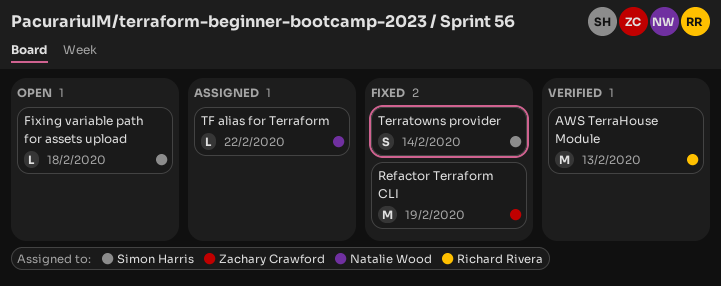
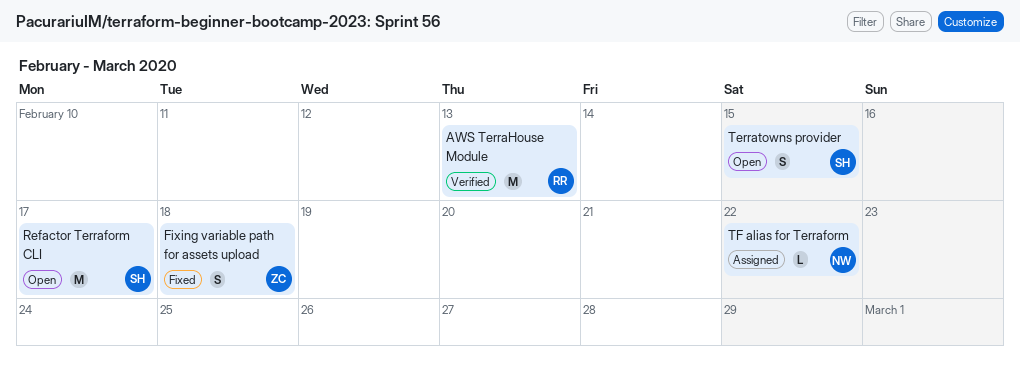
Fixing variable path for assets upload, status: Open -> Fixed
Fixing variable path for assets upload, owner: Simon Harris -> Zachary Crawford
Fixing variable path for assets upload, estimate: L -> S
Refactor Terraform CLI, status: Fixed -> Open
Refactor Terraform CLI, owner: Zachary Crawford -> Simon Harris
Refactor Terraform CLI, due: Feb 19 -> Feb 17
Terratowns provider, status: Fixed -> Open
Terratowns provider, due: Feb 14 -> Feb 15

